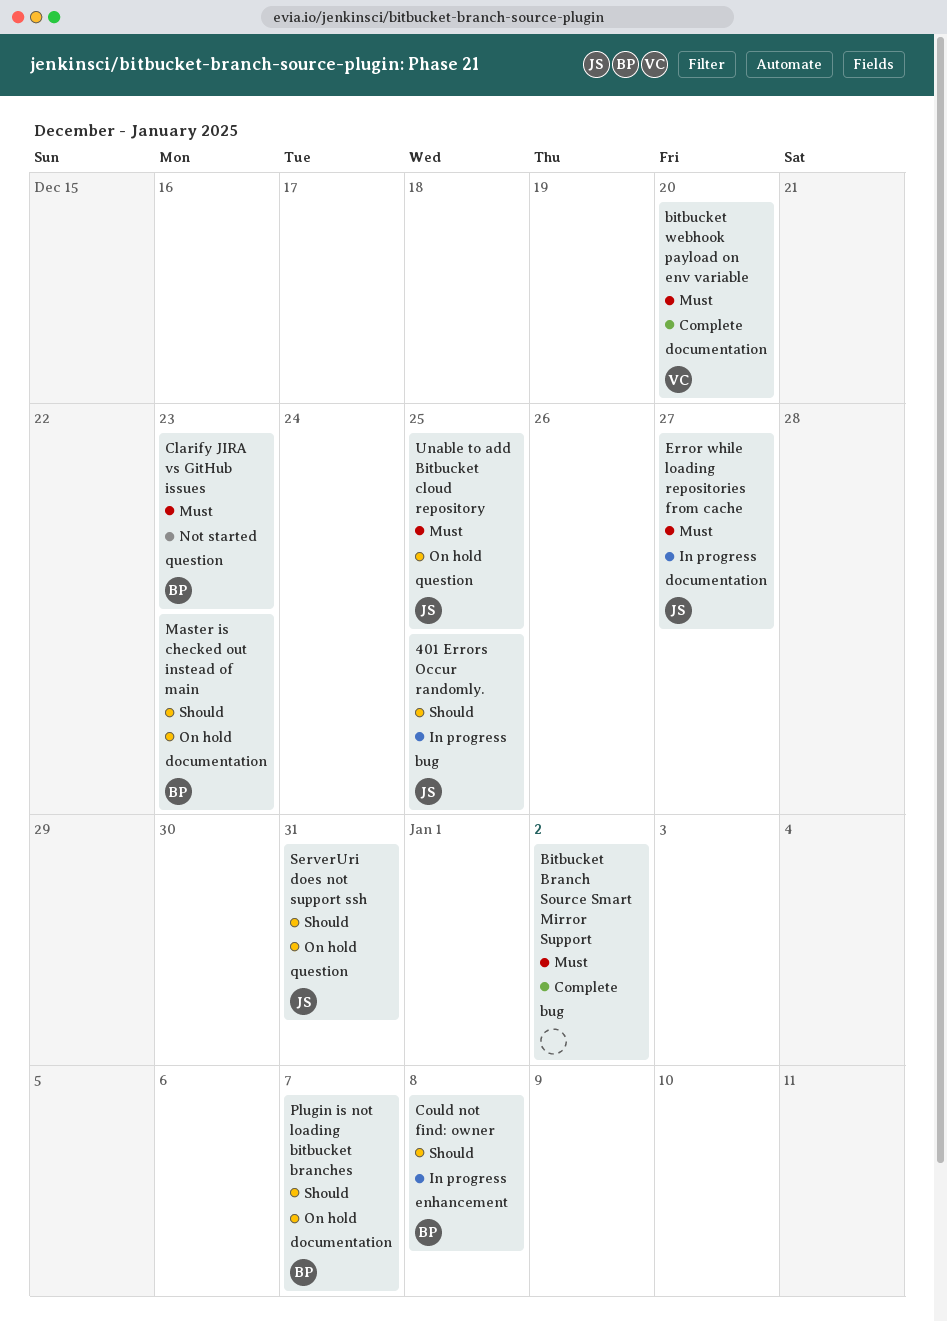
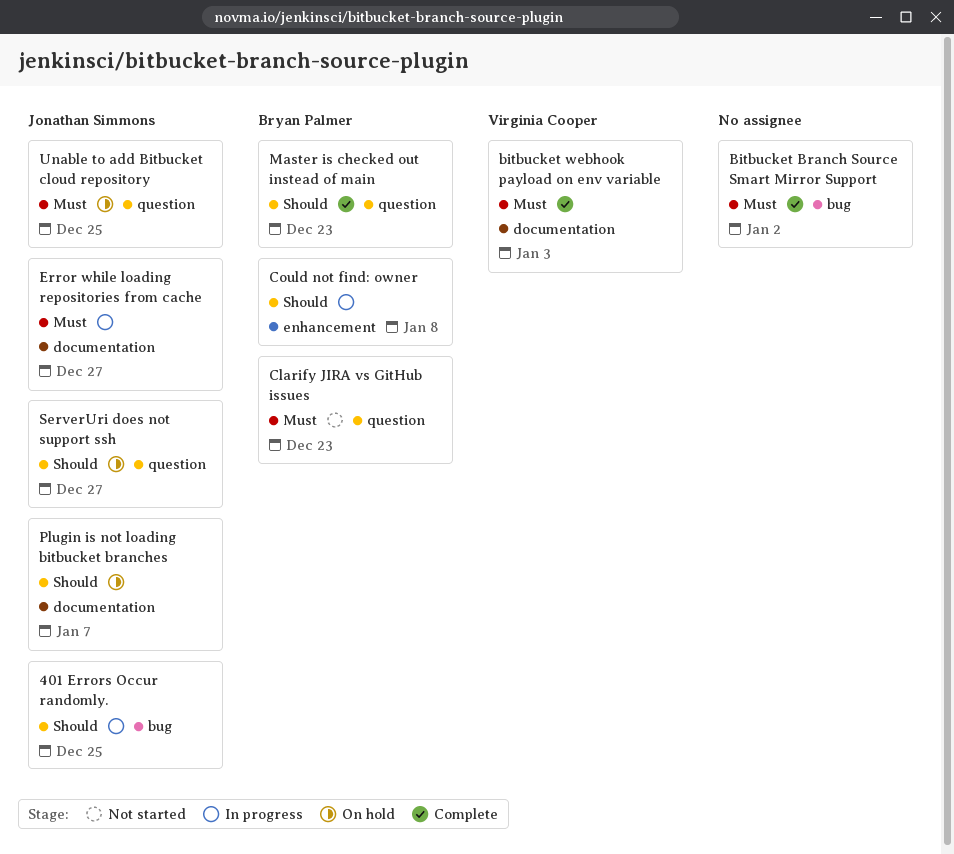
bitbucket webhook payload on env variable, due: Dec 20 -> Jan 3
Master is checked out instead of main, status: On hold -> Complete
Master is checked out instead of main, label: documentation -> question
Plugin is not loading bitbucket branches, owner: Bryan Palmer -> Jonathan Simmons
ServerUri does not support ssh, due: Dec 31 -> Dec 27

